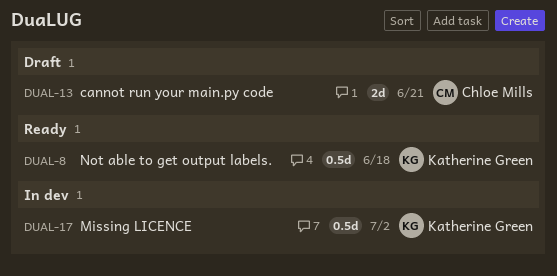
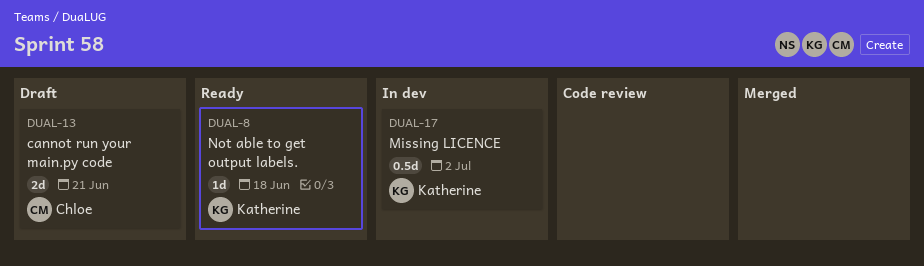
DUAL-8, estimate: 0.5d -> 1d

